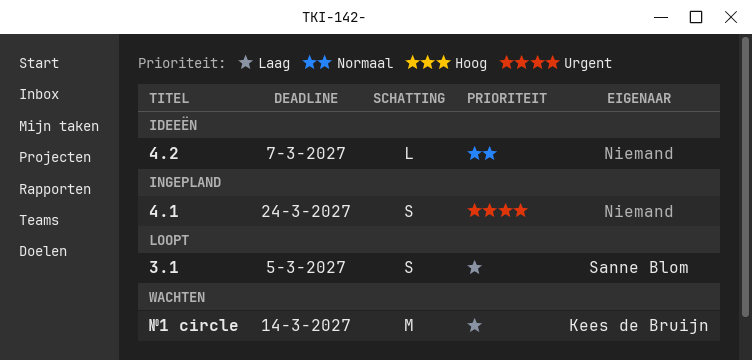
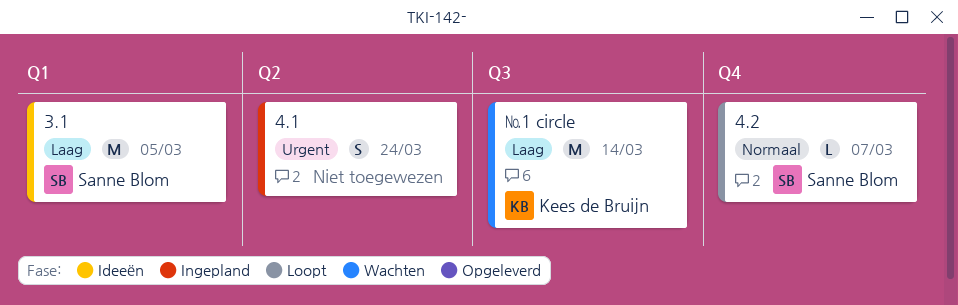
3.1, status: Loopt -> Ideeën
3.1, estimate: S -> M
4.2, status: Ideeën -> Loopt
4.2, owner: none -> Sanne Blom

